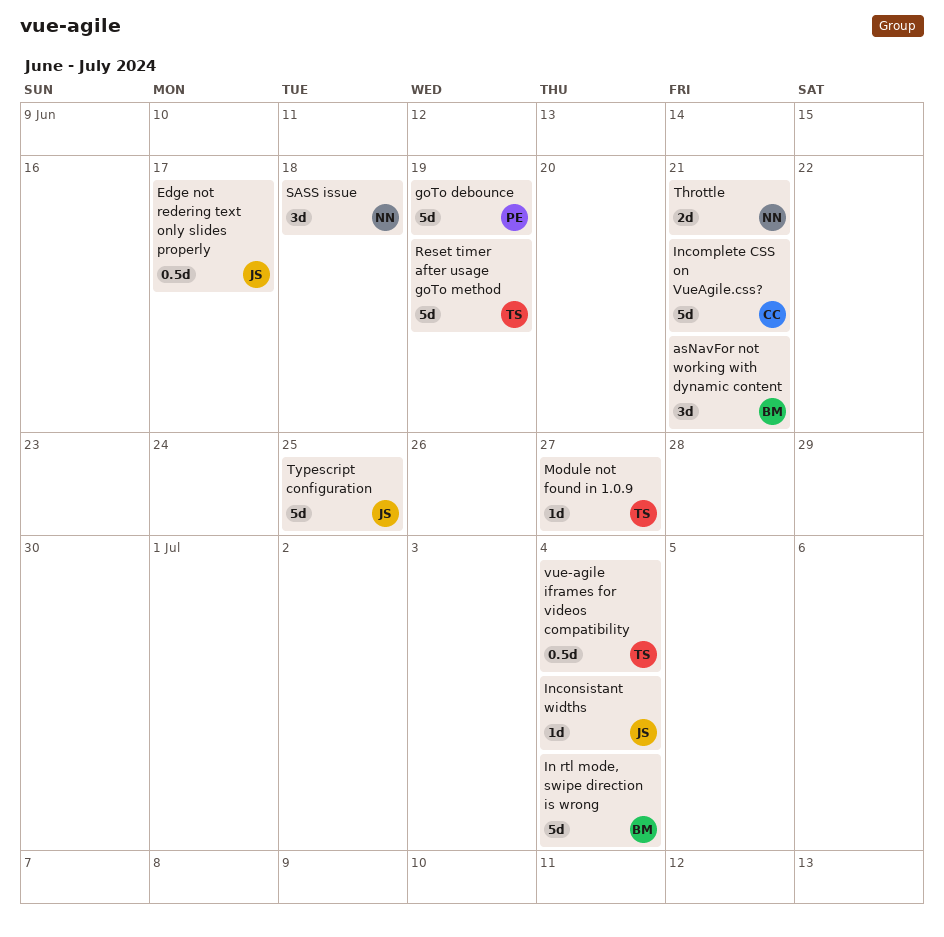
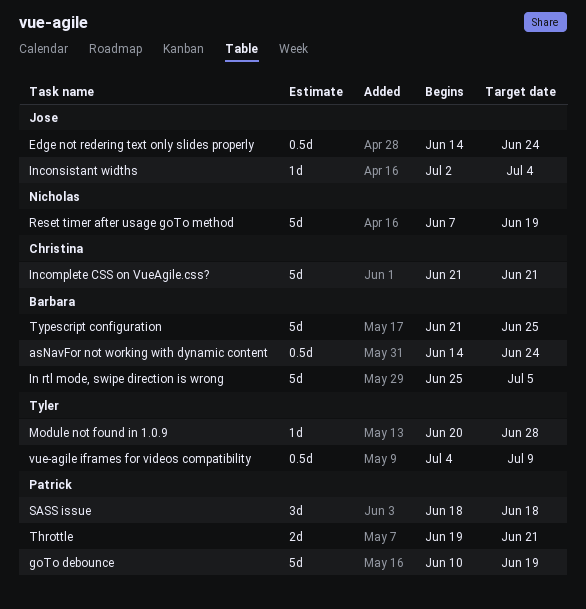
asNavFor not working with dynamic content, estimate: 3d -> 0.5d
asNavFor not working with dynamic content, due: Jun 21 -> Jun 24
Edge not redering text only slides properly, due: Jun 17 -> Jun 24
In rtl mode, swipe direction is wrong, due: Jul 4 -> Jul 5
Module not found in 1.0.9, due: Jun 27 -> Jun 28
Reset timer after usage goTo method, owner: Tyler -> Nicholas
SASS issue, owner: Nicholas -> Patrick
Throttle, owner: Nicholas -> Patrick
Typescript configuration, owner: Jose -> Barbara
vue-agile iframes for videos compatibility, due: Jul 4 -> Jul 9

